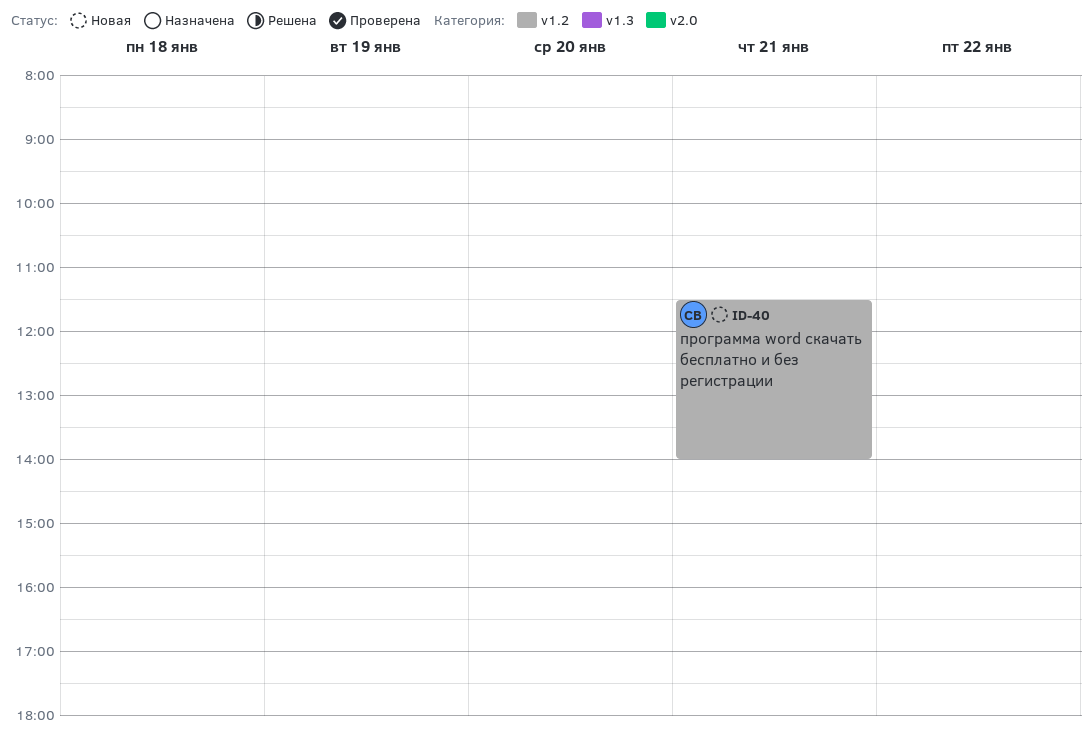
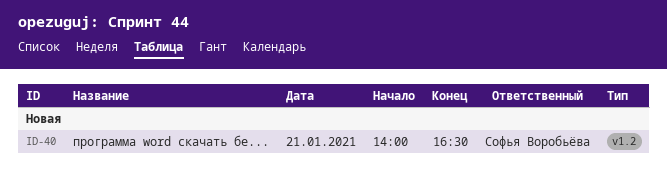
ID-40, begins: 11:30 -> 14:00
ID-40, ends: 14:00 -> 16:30

